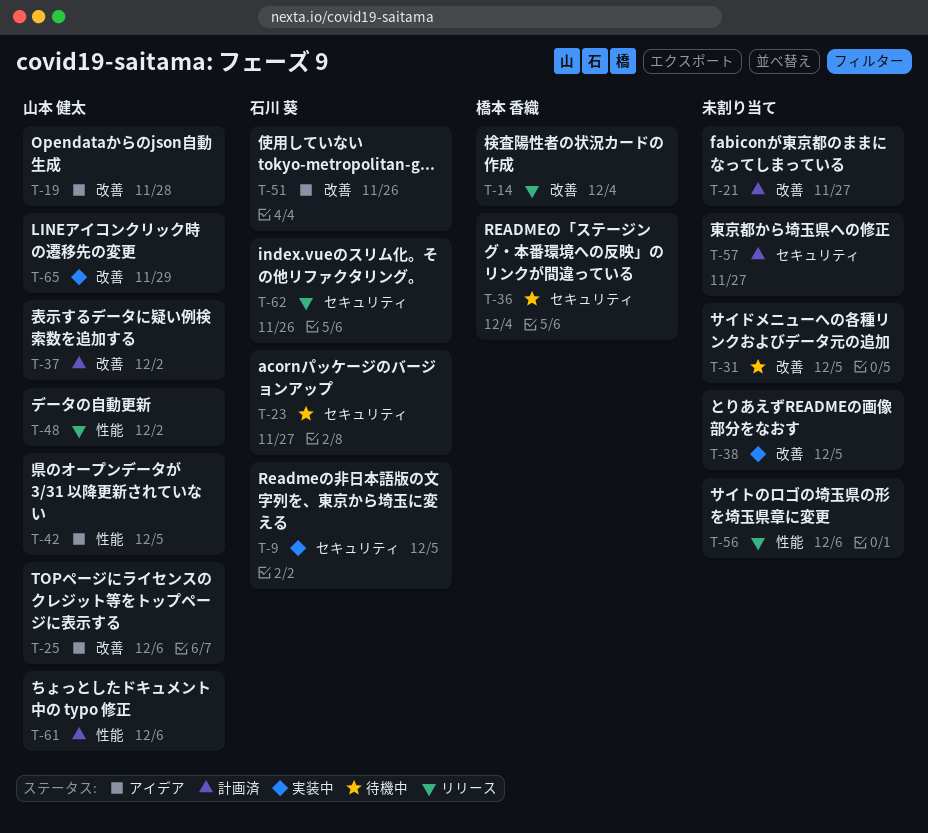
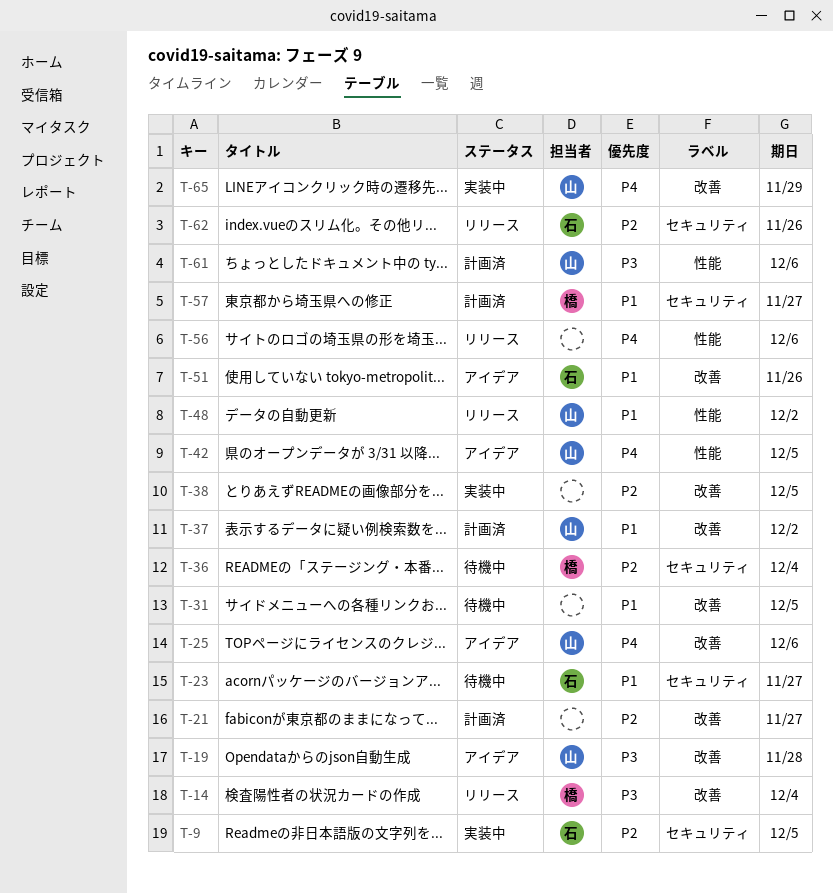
T-57, owner: none -> 橋本 香織

